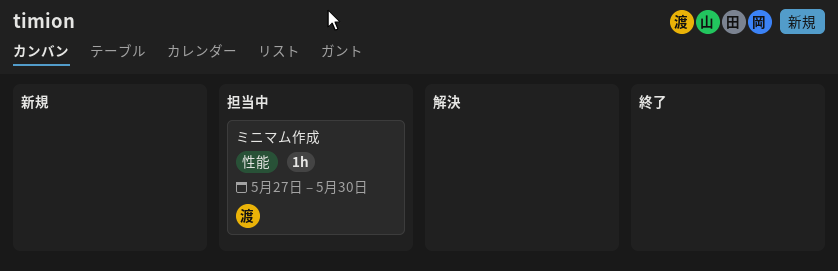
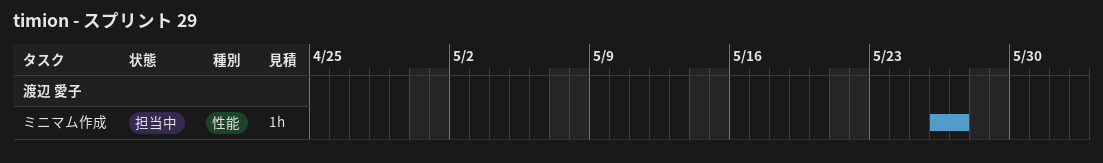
ミニマム作成, start: May 27 -> May 26
ミニマム作成, due: May 30 -> May 27

